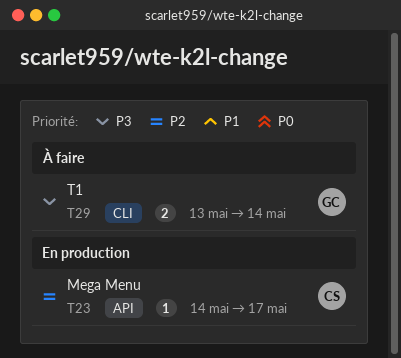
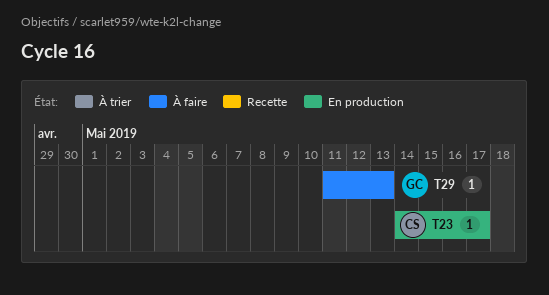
T29, estimate: 2 -> 1
T29, start: May 13 -> May 11
T29, due: May 14 -> May 13

